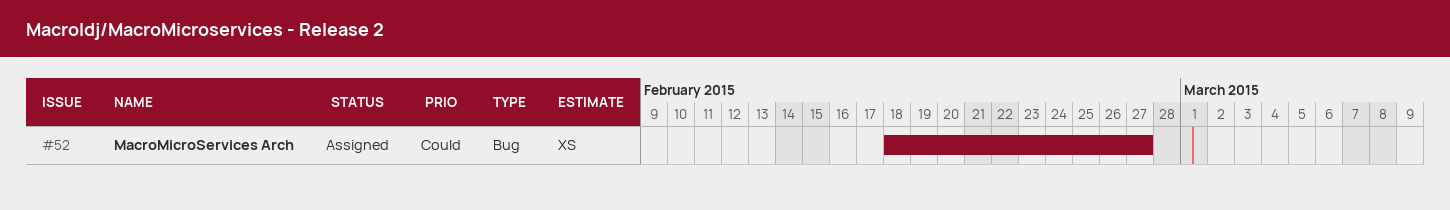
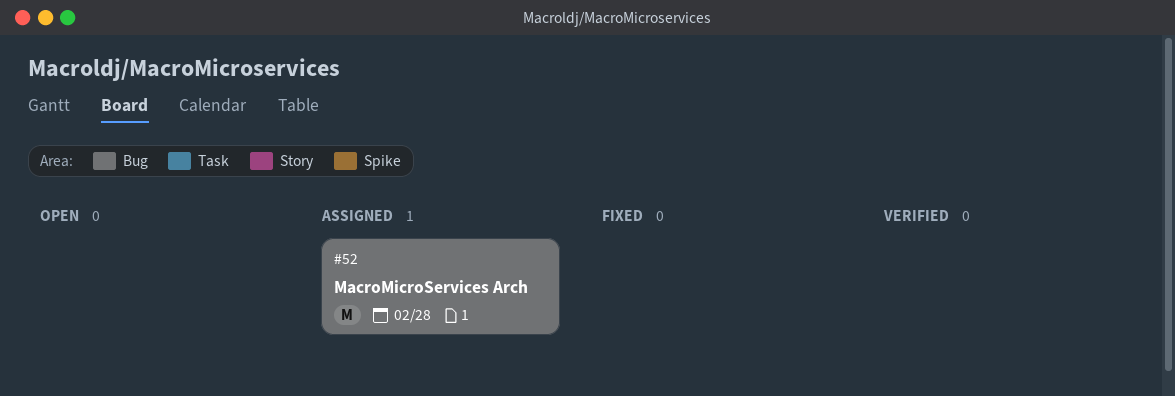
#52, estimate: XS -> M
#52, due: Feb 27 -> Feb 28

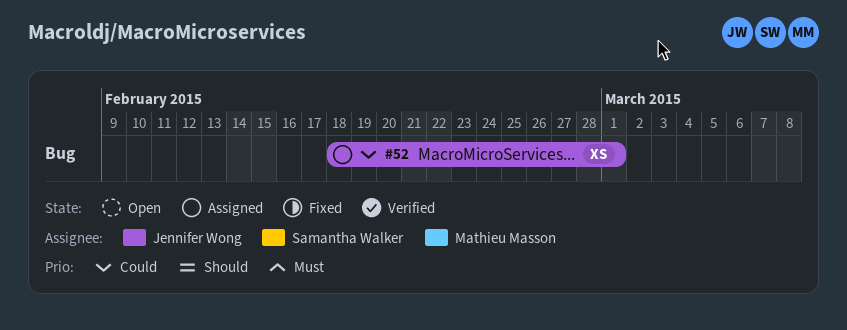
#52, estimate: M -> XS
#52, due: Feb 28 -> Mar 1

